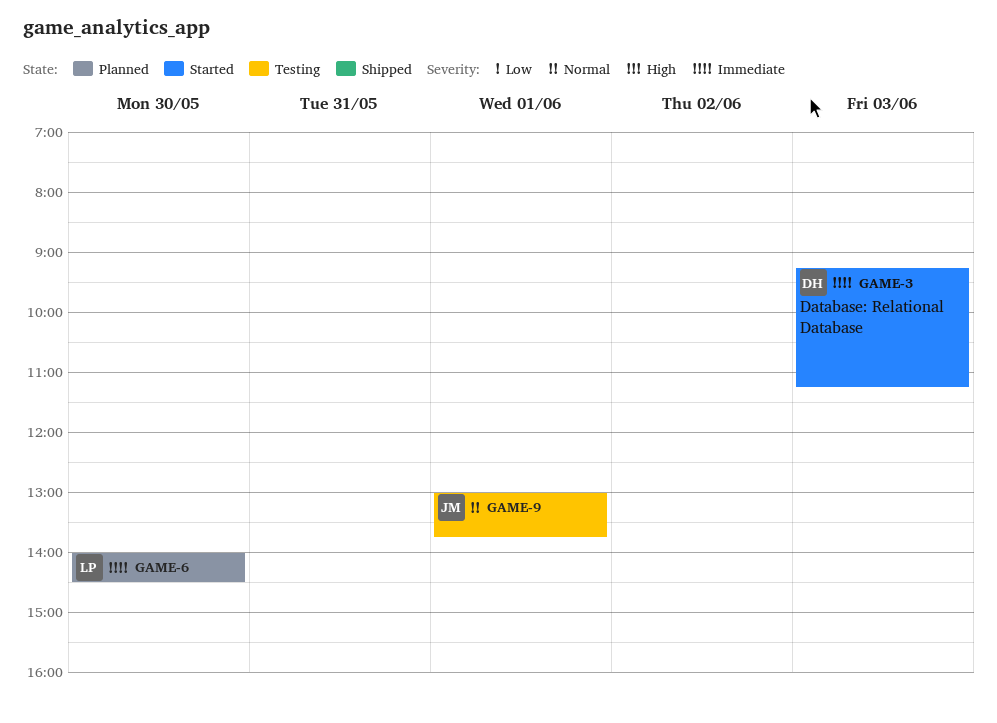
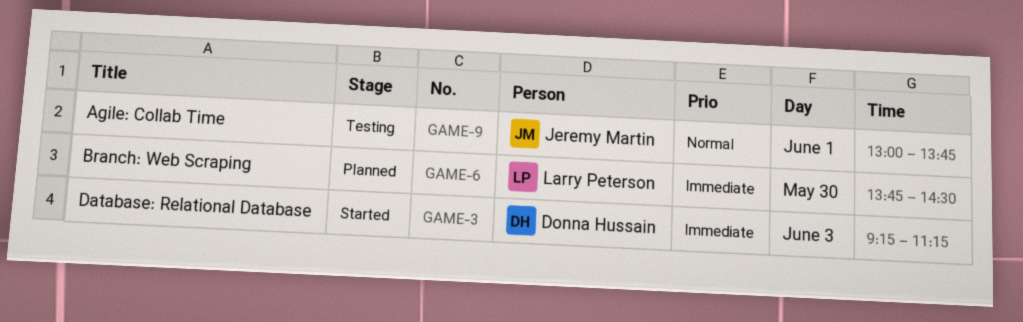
GAME-6, begins: 14:00 -> 13:45

